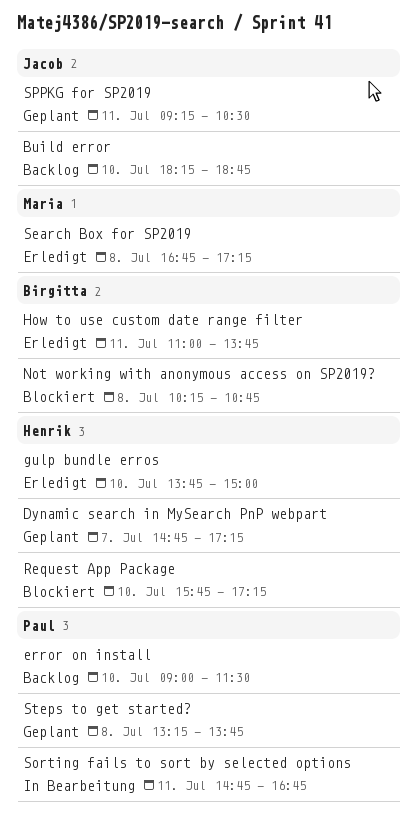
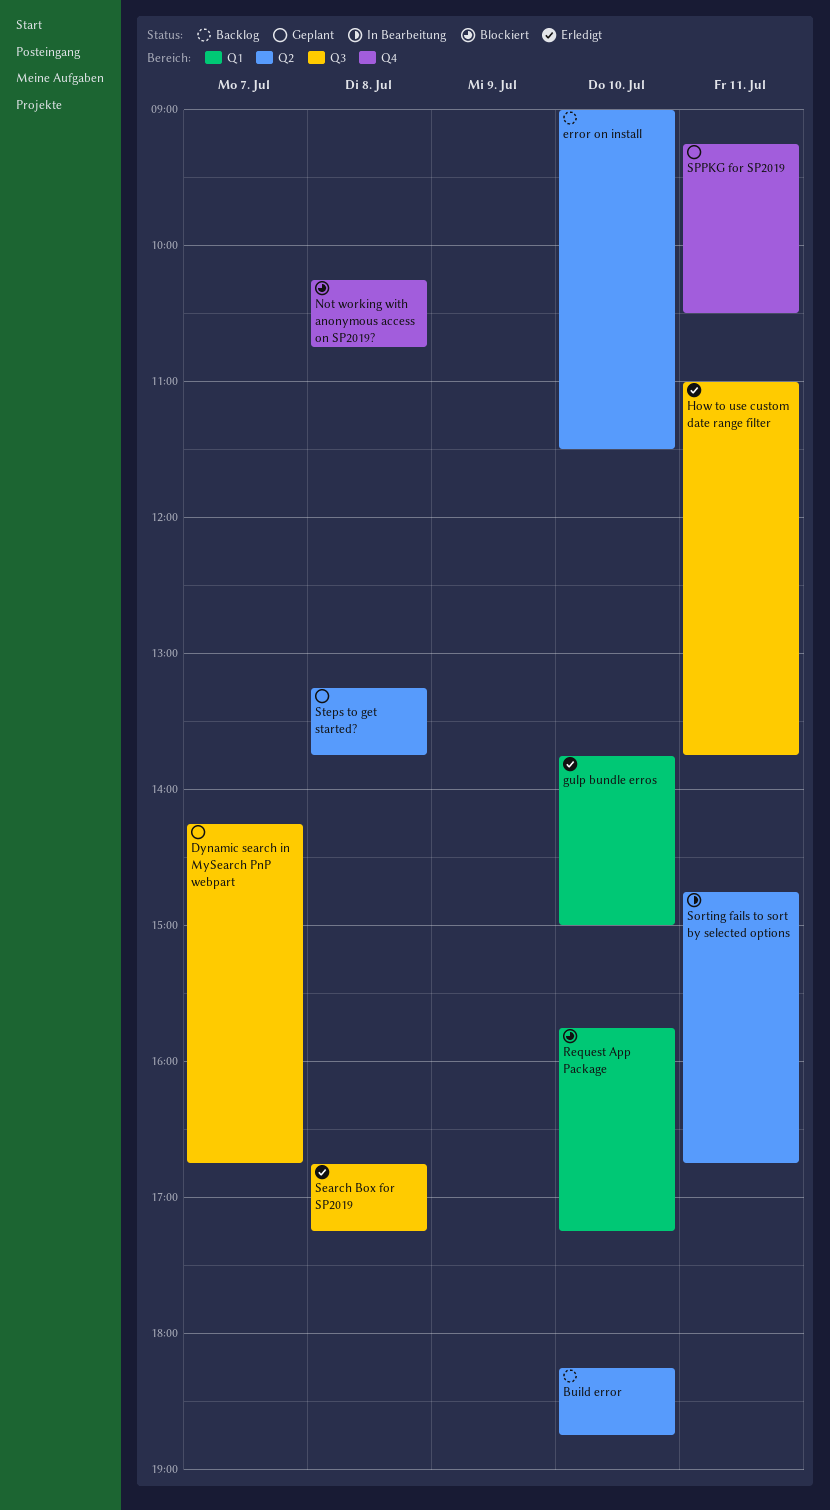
Dynamic search in MySearch PnP webpart, begins: 14:45 -> 14:15
Dynamic search in MySearch PnP webpart, ends: 17:15 -> 16:45

